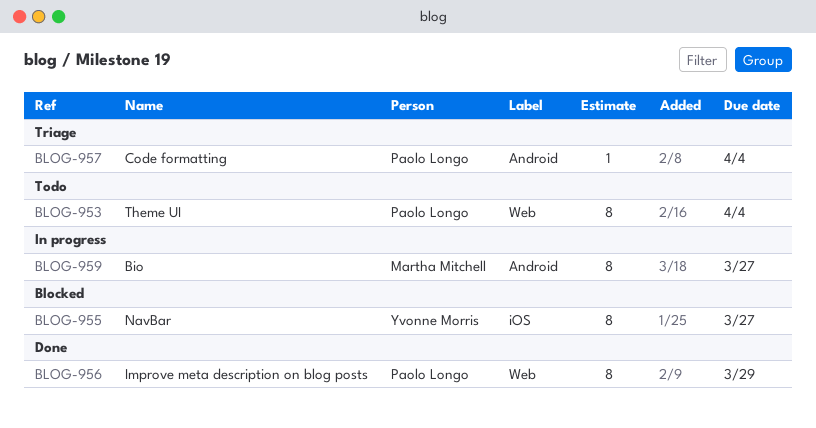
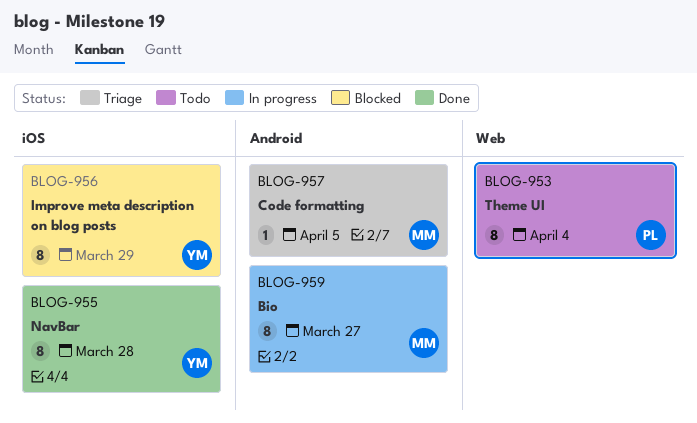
BLOG-955, status: Blocked -> Done
BLOG-955, due: Mar 27 -> Mar 28
BLOG-956, status: Done -> Blocked
BLOG-956, owner: Paolo Longo -> Yvonne Morris
BLOG-956, label: Web -> iOS
BLOG-957, owner: Paolo Longo -> Martha Mitchell
BLOG-957, due: Apr 4 -> Apr 5

